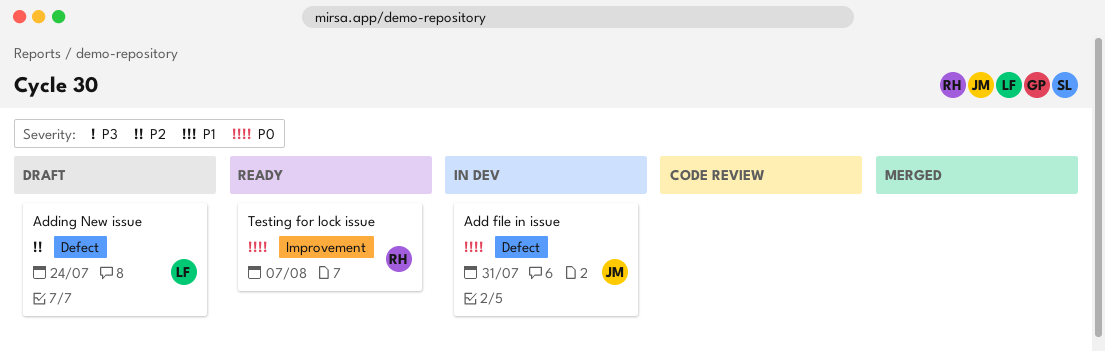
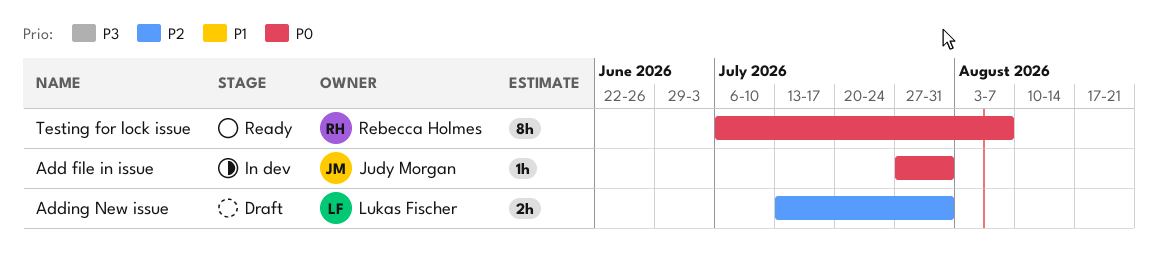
Adding New issue, due: Jul 24 -> Jul 31

